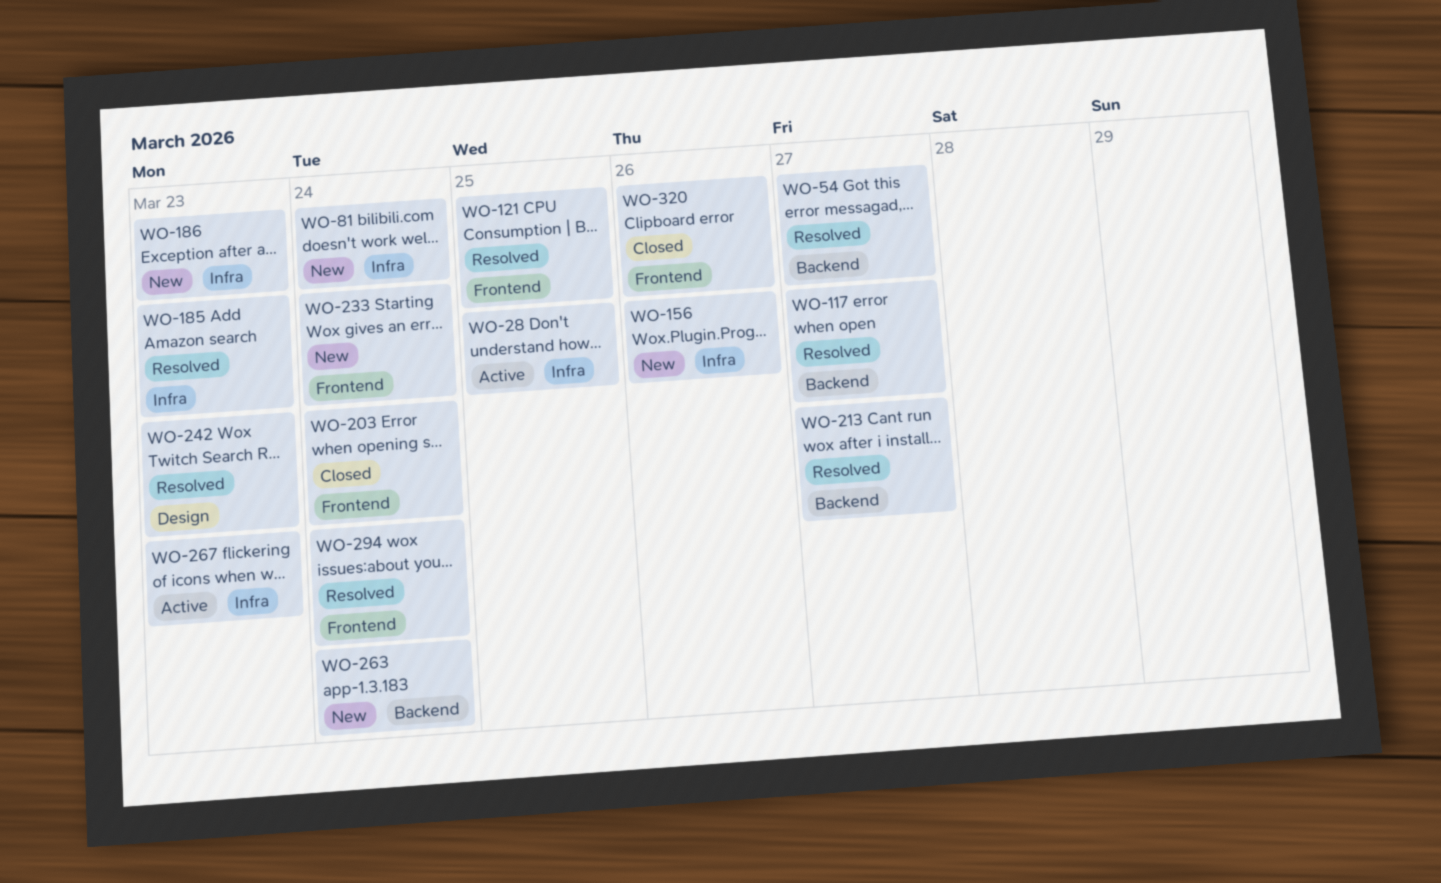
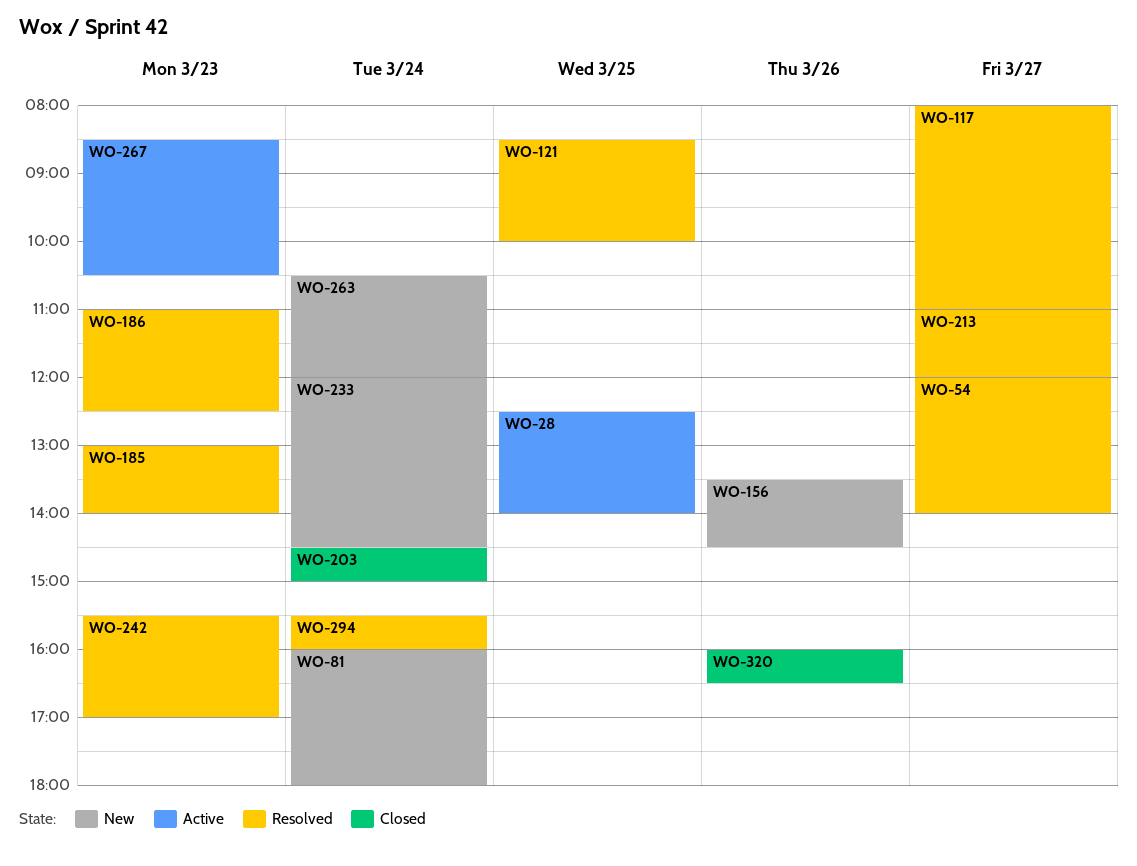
WO-186, status: New -> Resolved

